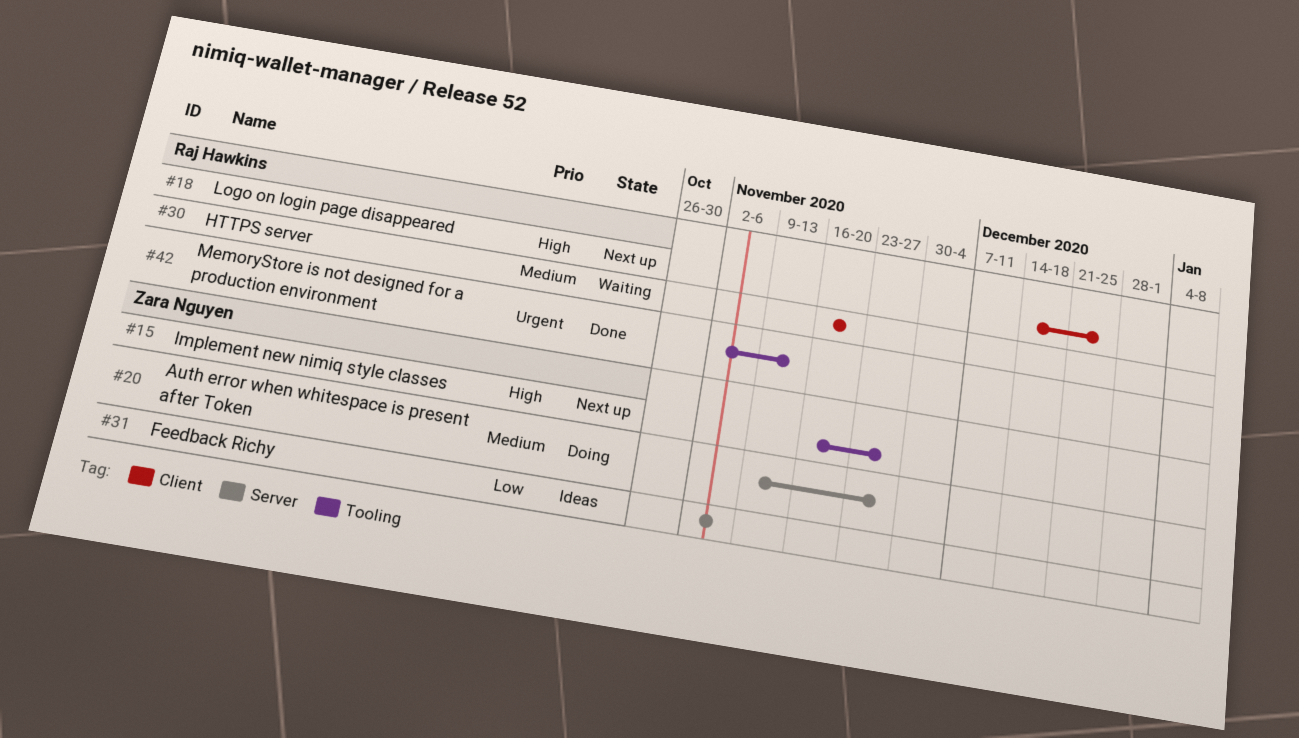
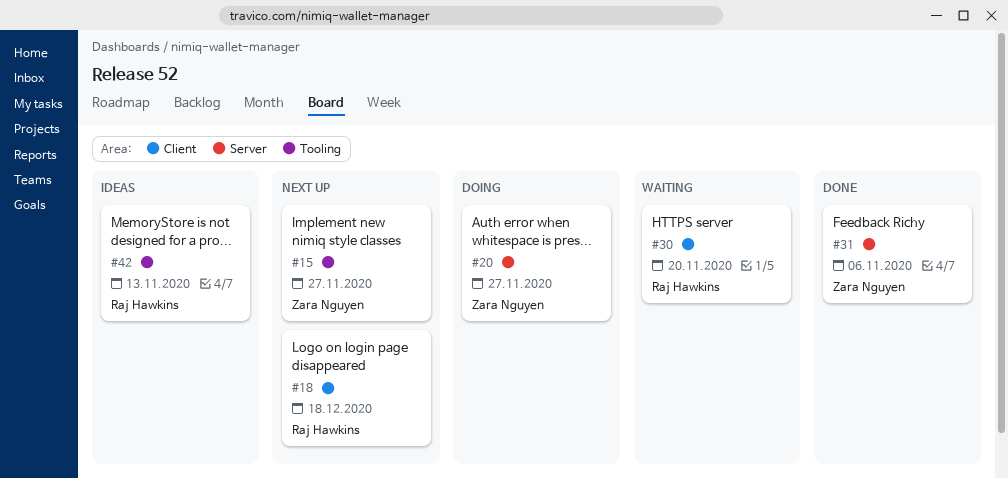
#18, due: Dec 25 -> Dec 18
#31, status: Ideas -> Done
#42, status: Done -> Ideas

